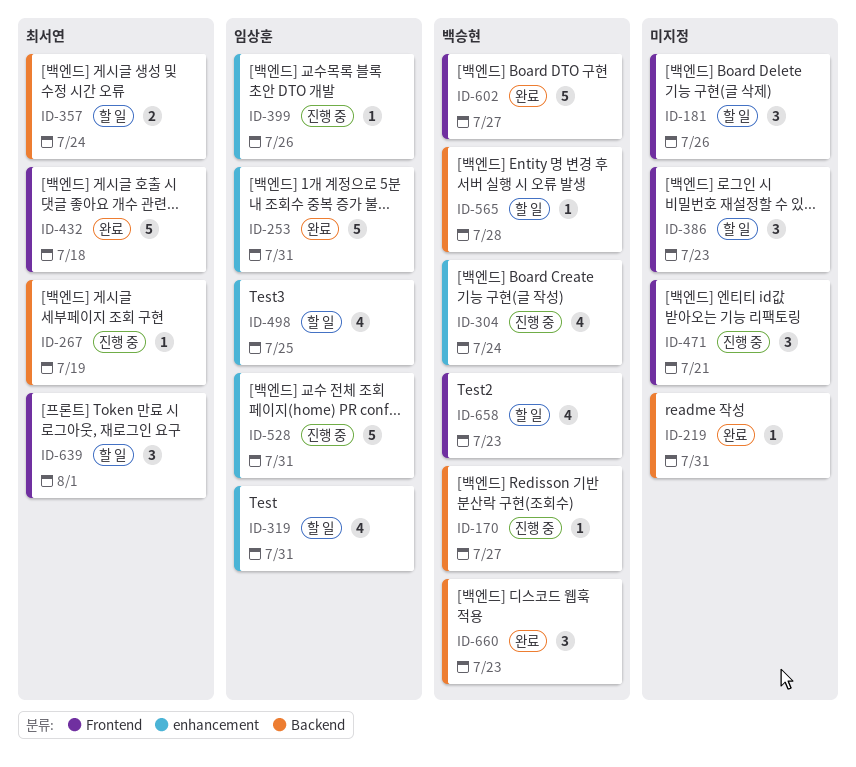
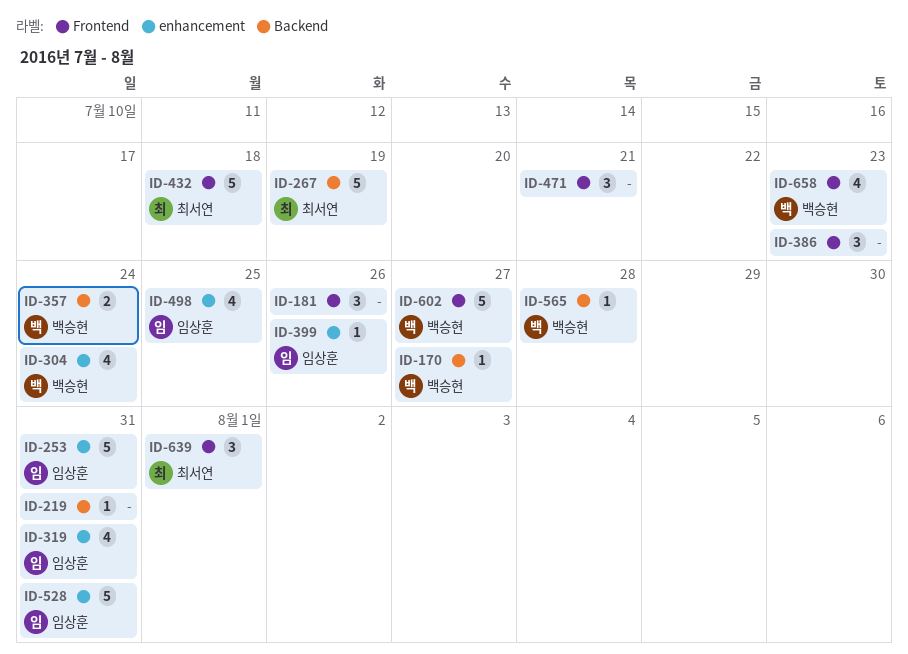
ID-267, estimate: 1 -> 5
ID-357, owner: 최서연 -> 백승현
ID-660: present -> none

